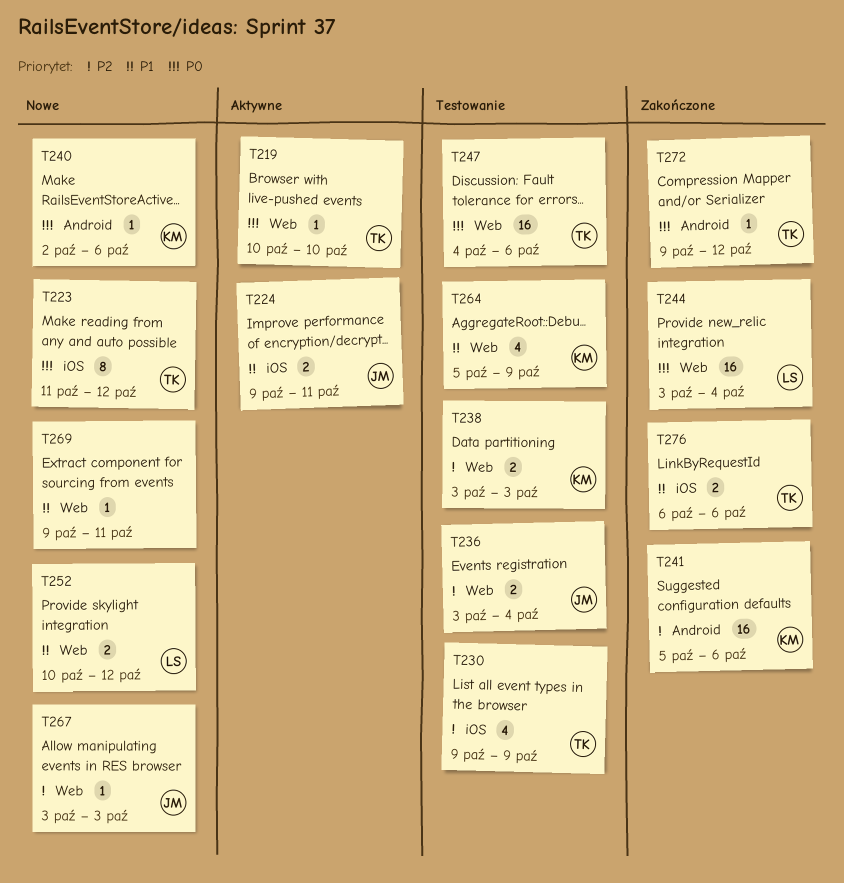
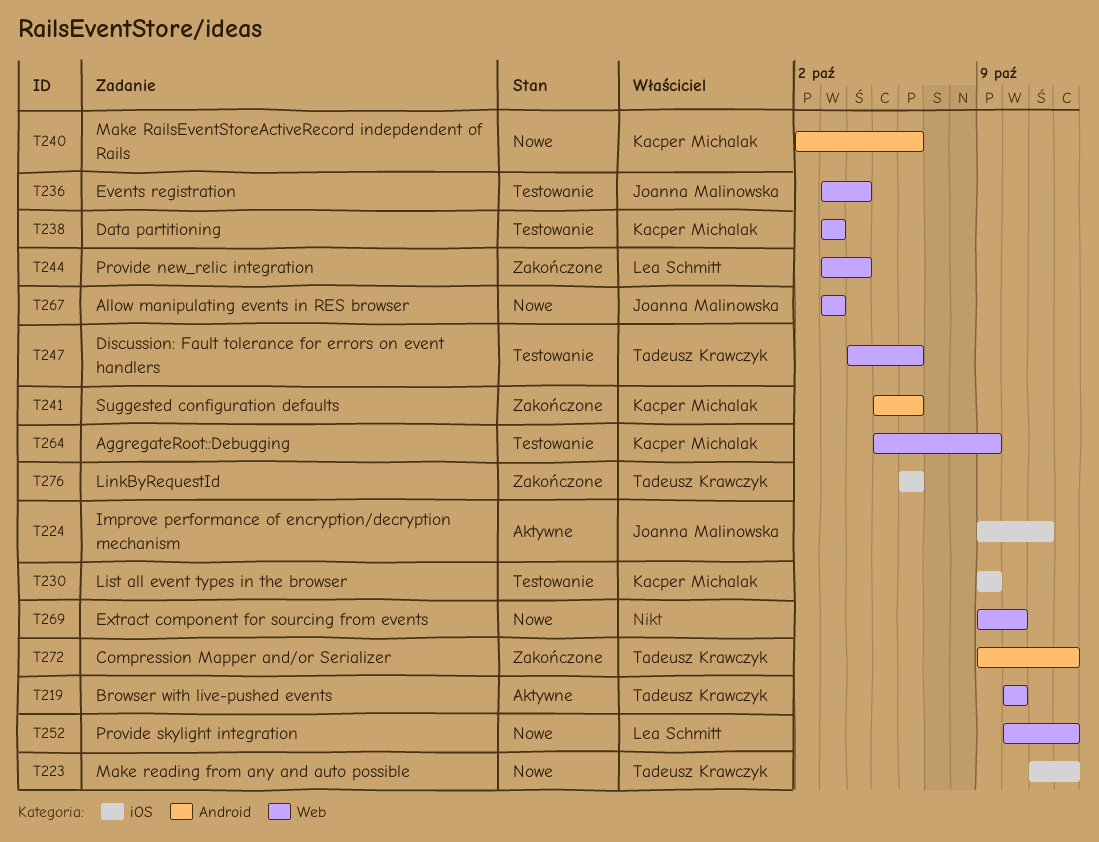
T230, owner: Tadeusz Krawczyk -> Kacper Michalak
T269, due: Oct 11 -> Oct 10

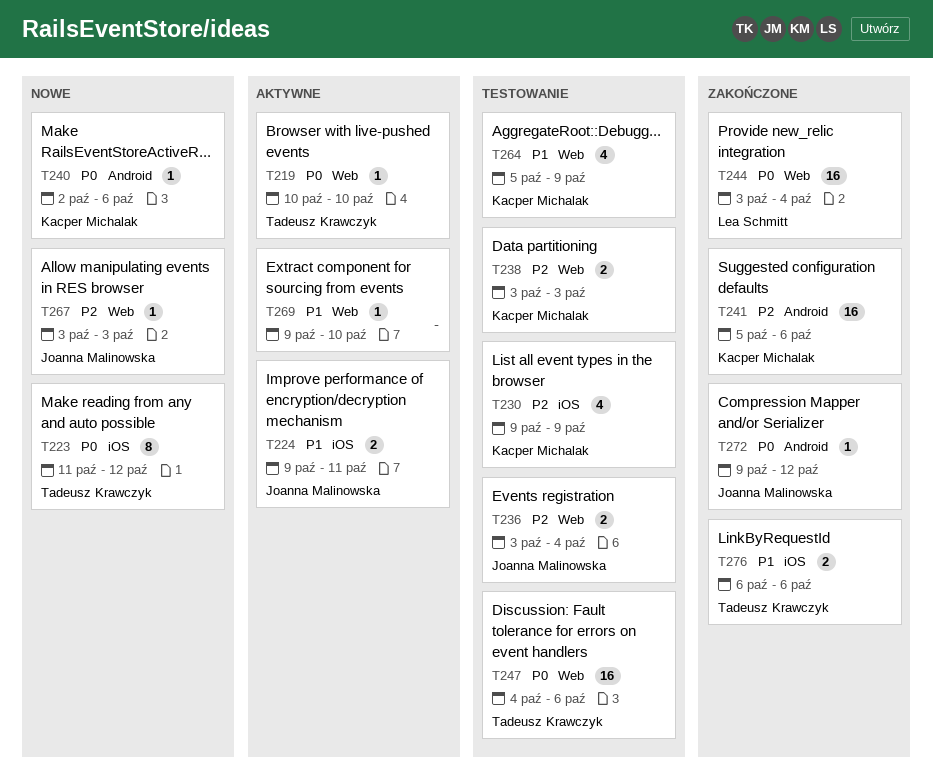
T252: present -> none
T269, status: Nowe -> Aktywne
T272, owner: Tadeusz Krawczyk -> Joanna Malinowska

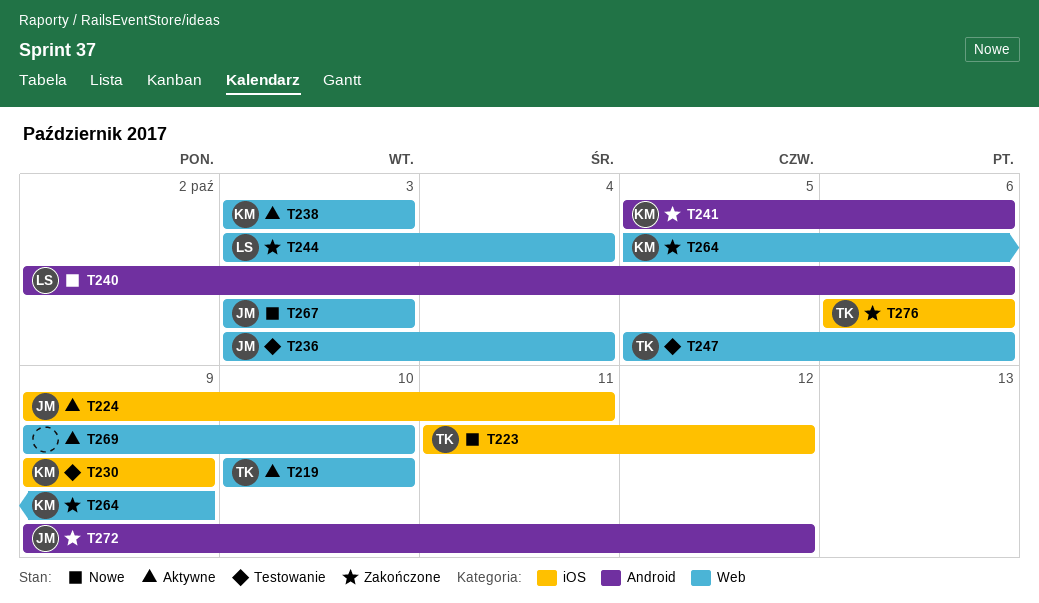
T238, status: Testowanie -> Aktywne
T240, owner: Kacper Michalak -> Lea Schmitt
T247, start: Oct 4 -> Oct 5
T264, status: Testowanie -> Zakończone

